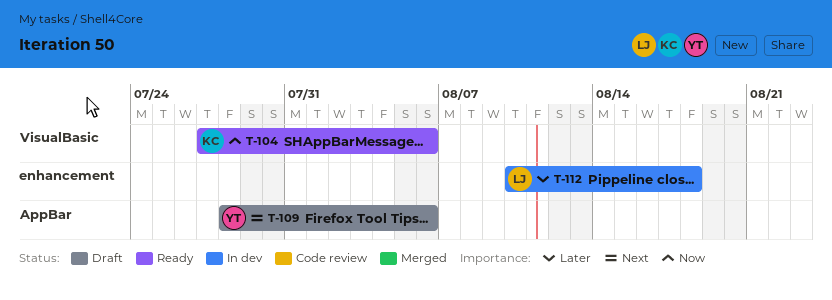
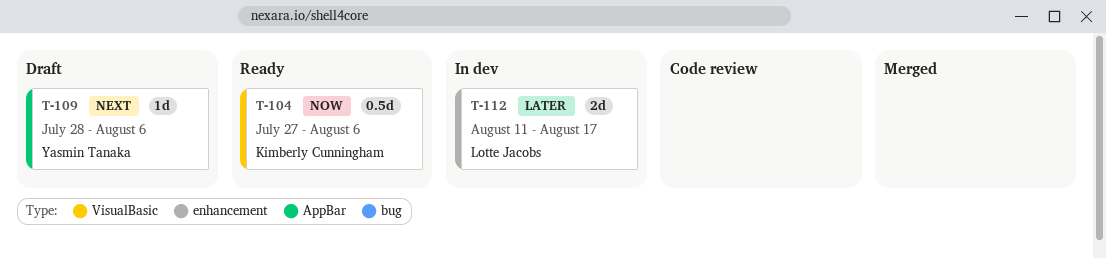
T-112, start: Aug 10 -> Aug 11
T-112, due: Aug 18 -> Aug 17

